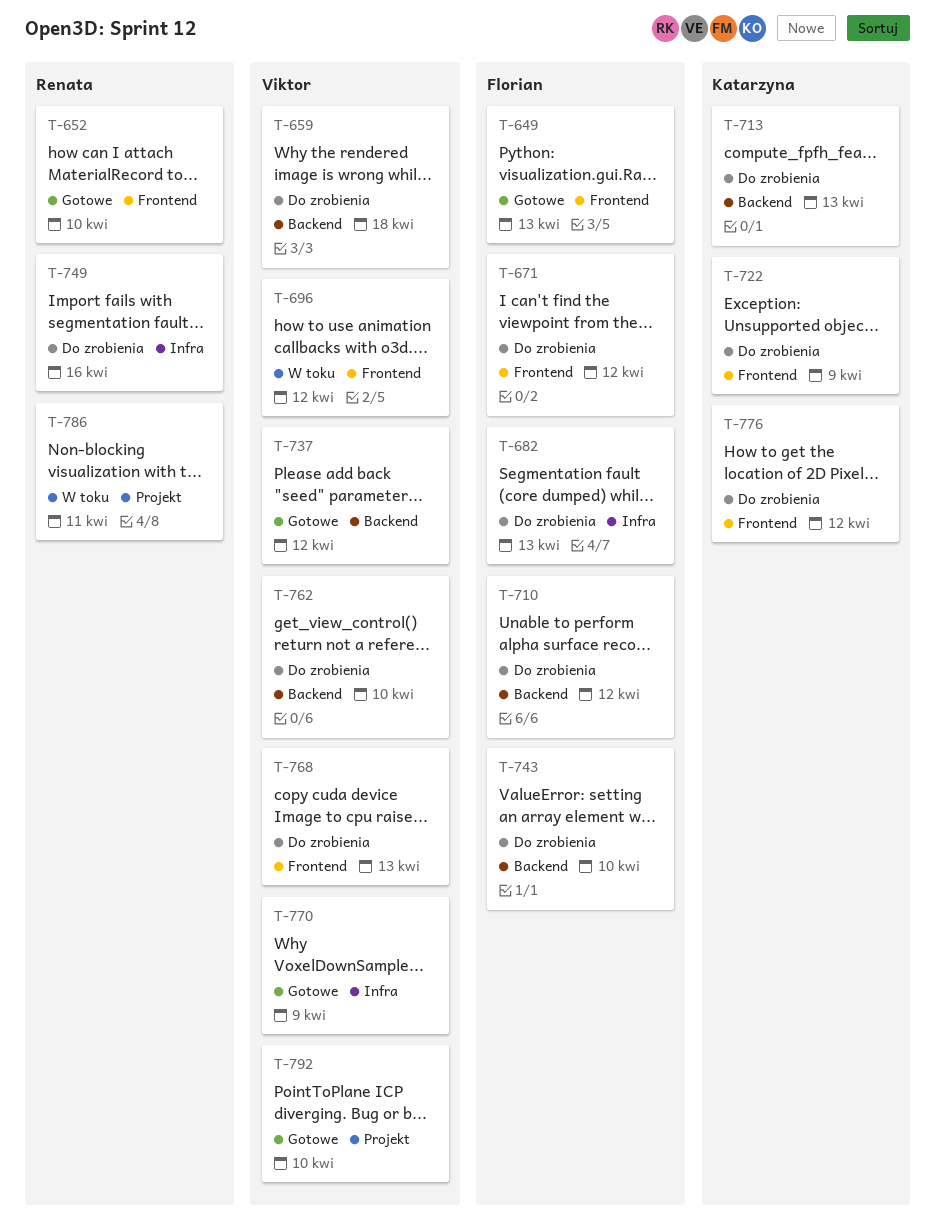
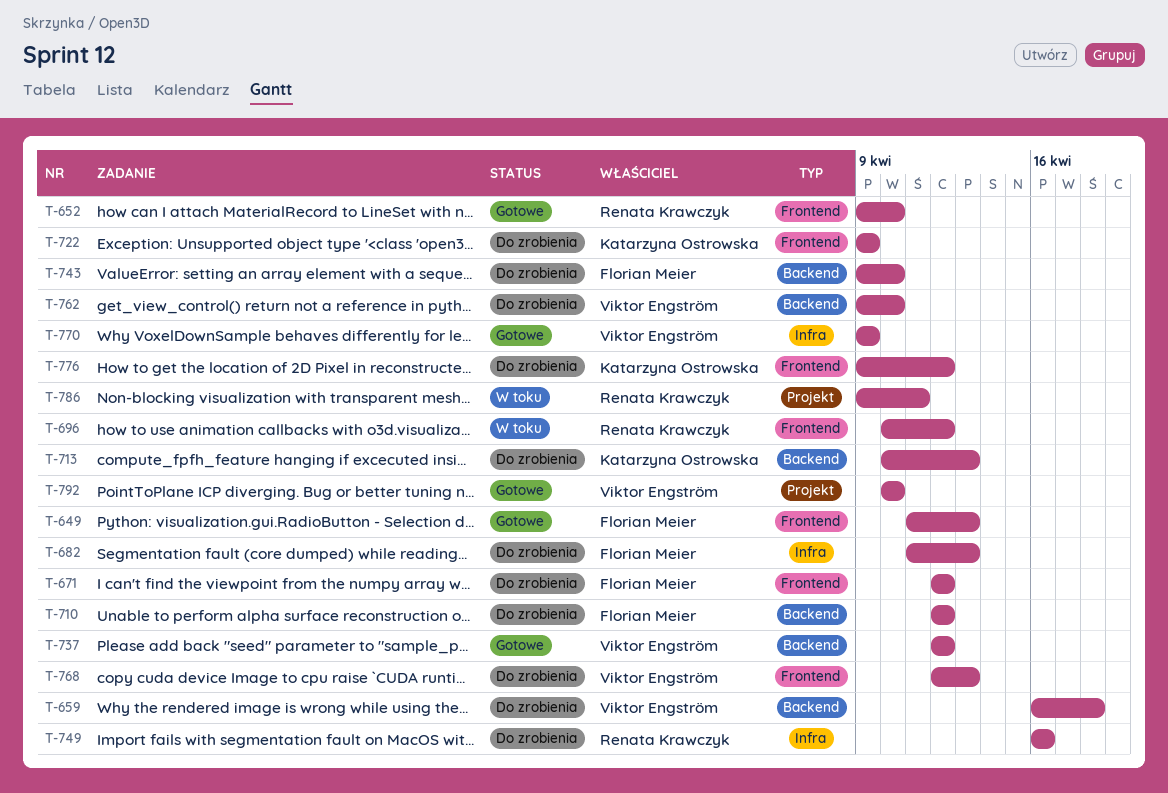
T-696, owner: Viktor Engström -> Renata Krawczyk

